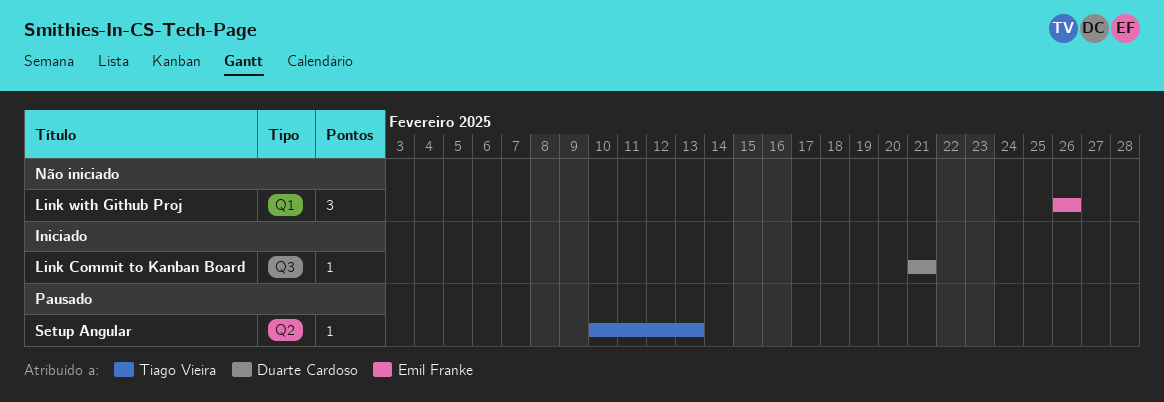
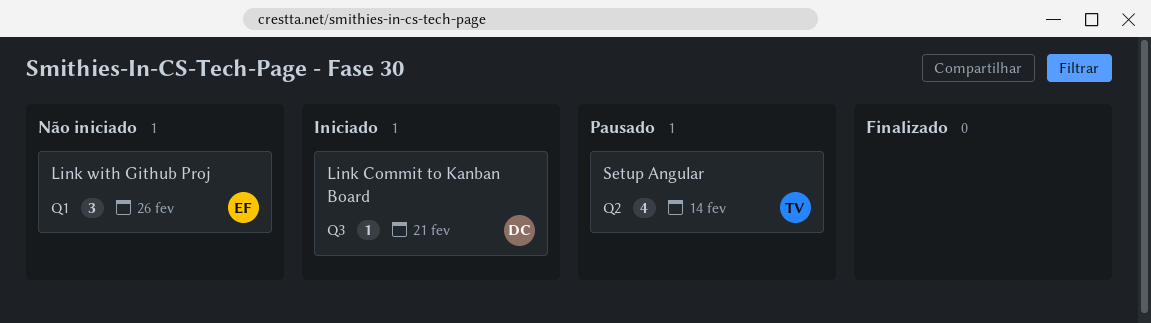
Setup Angular, estimate: 1 -> 4
Setup Angular, due: Feb 13 -> Feb 14

